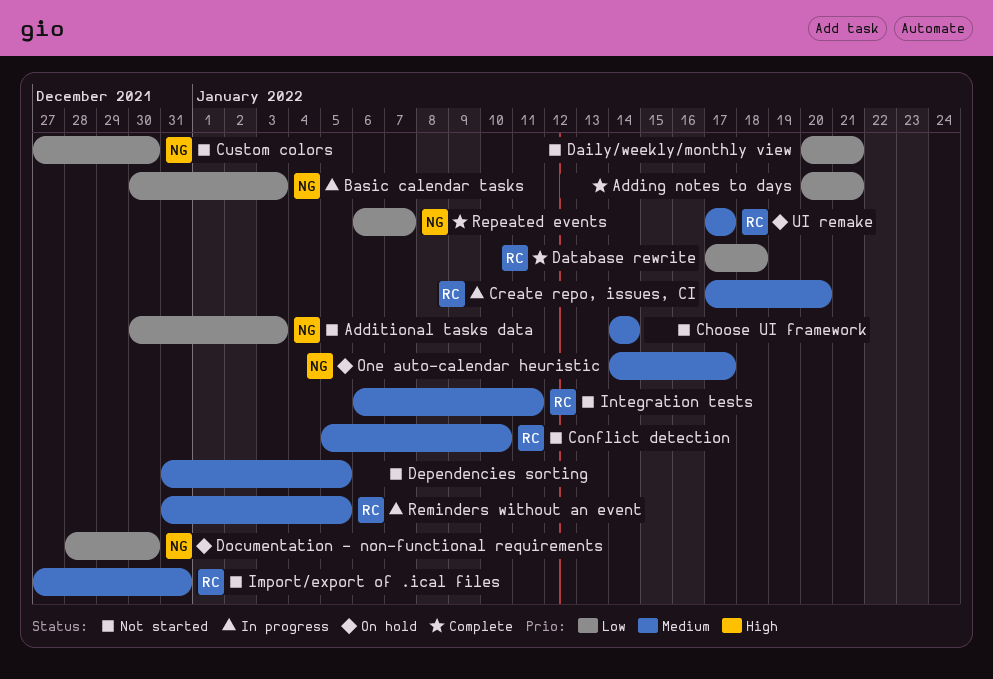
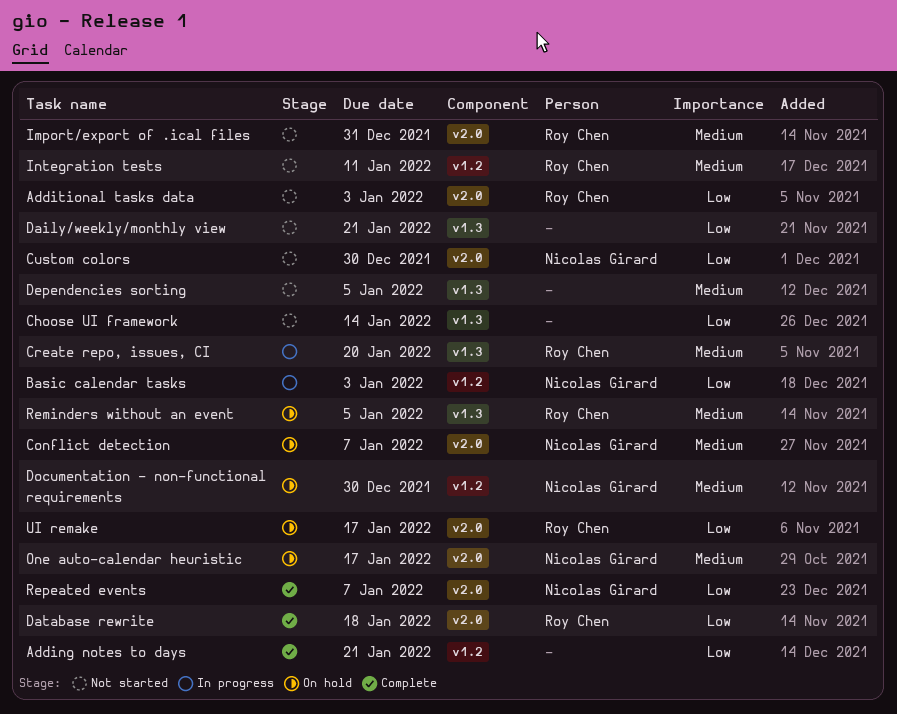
Additional tasks data, owner: Nicolas Girard -> Roy Chen
Choose UI framework, priority: Medium -> Low
Conflict detection, status: Not started -> On hold
Conflict detection, owner: Roy Chen -> Nicolas Girard
Conflict detection, due: Jan 10 -> Jan 7
Documentation - non-functional requirements, priority: Low -> Medium
Reminders without an event, status: In progress -> On hold
UI remake, priority: Medium -> Low

